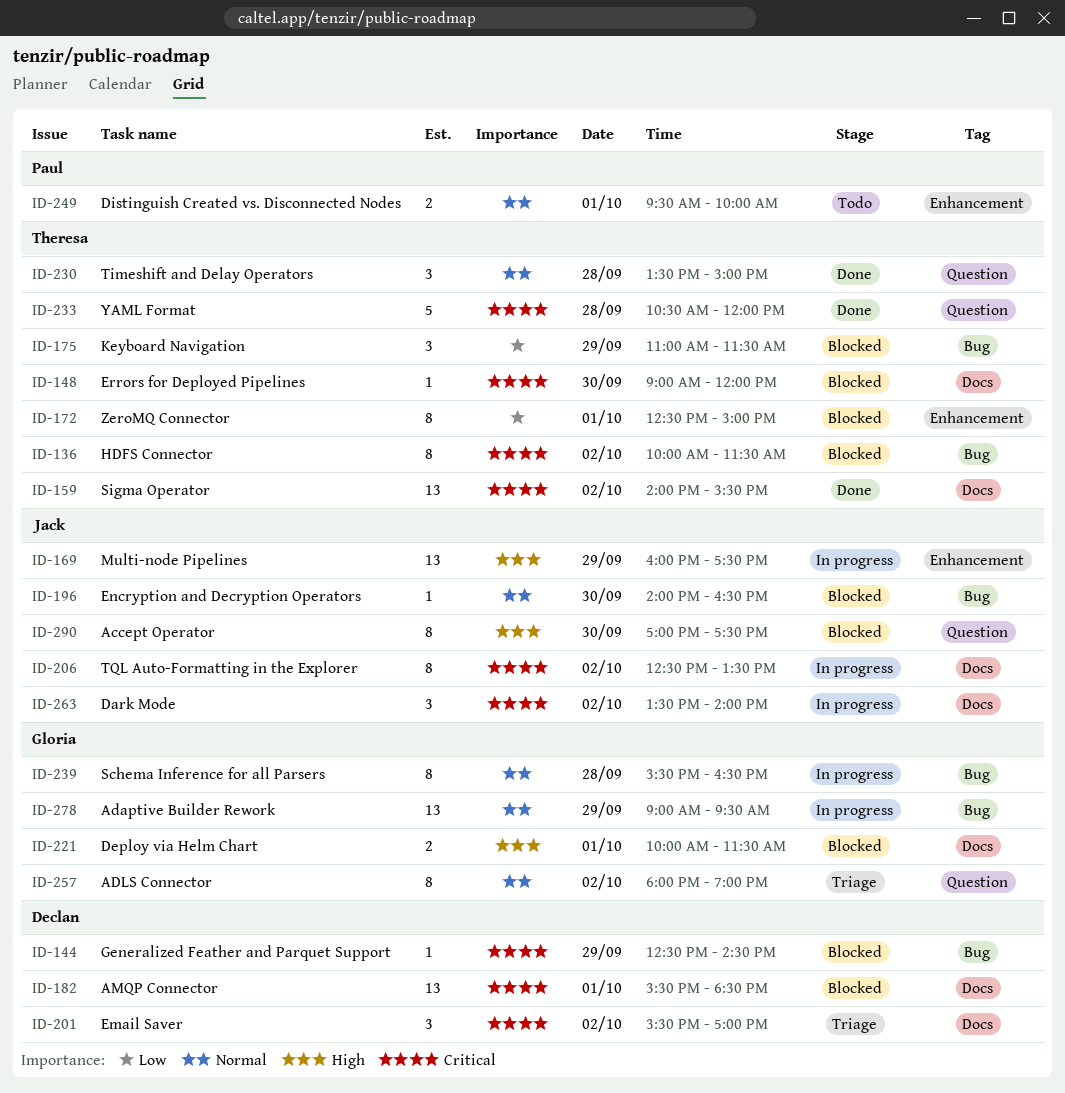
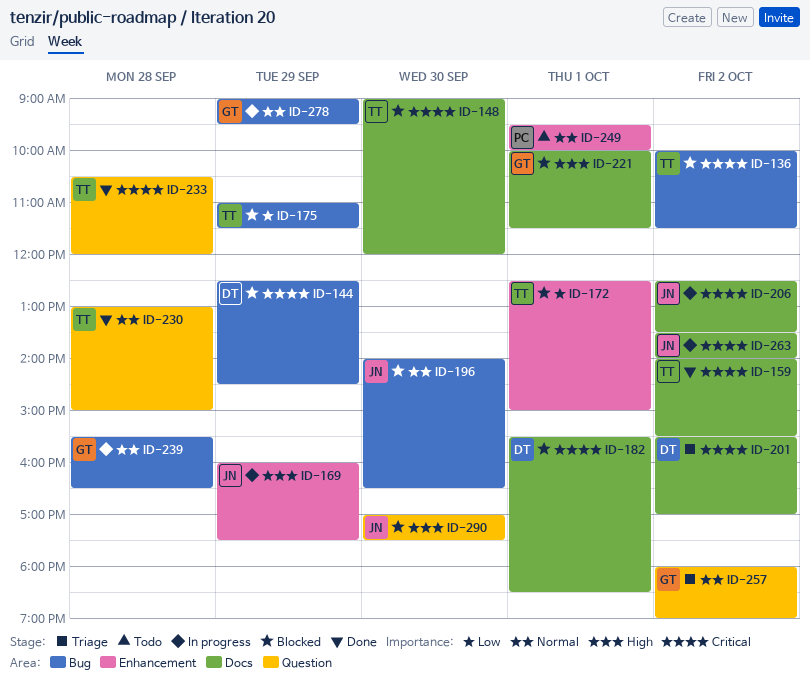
ID-230, begins: 13:30 -> 13:00

